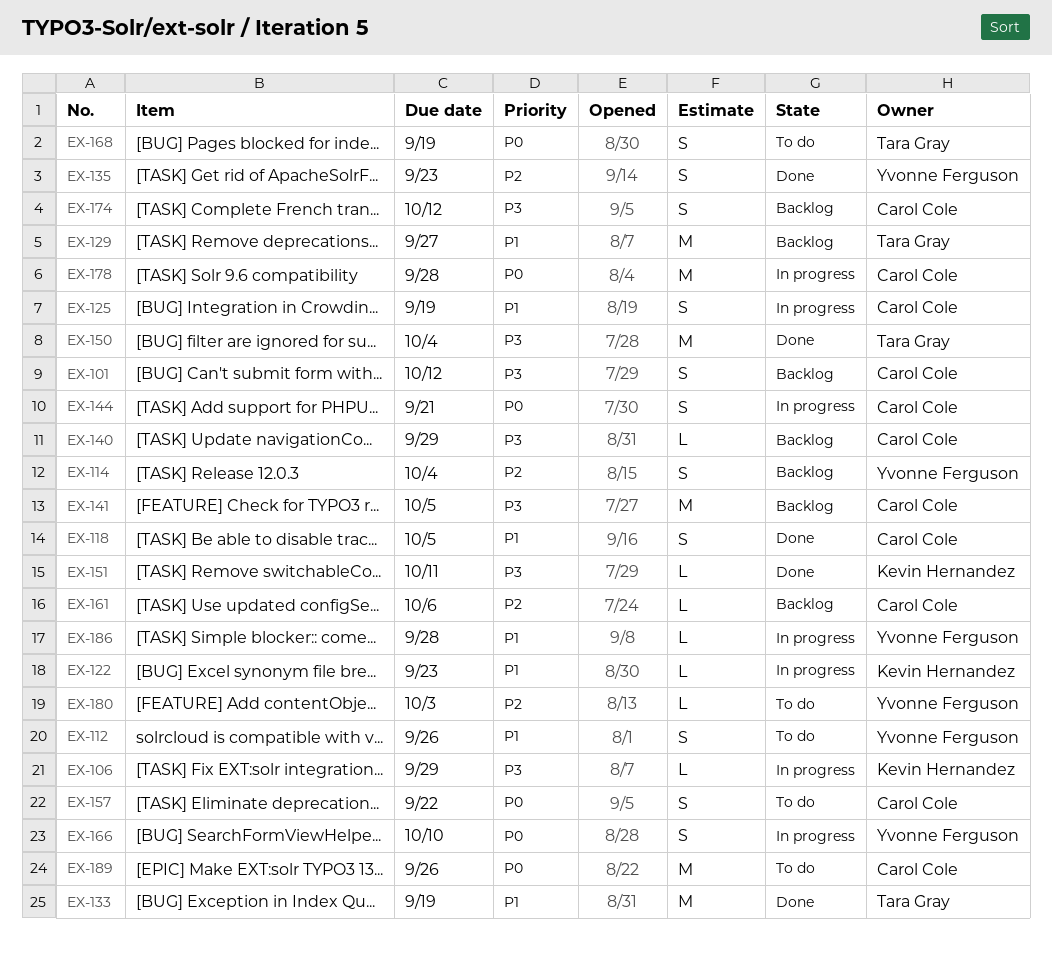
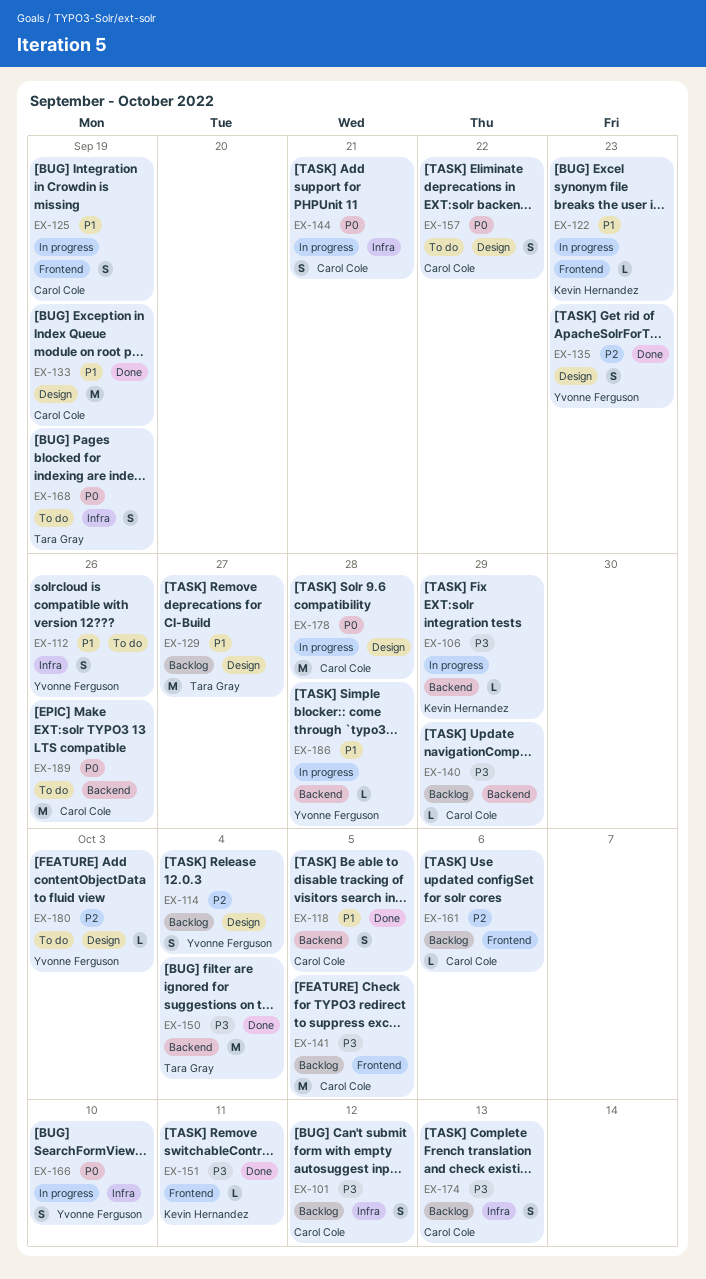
EX-133, owner: Tara Gray -> Carol Cole
EX-174, due: Oct 12 -> Oct 13

